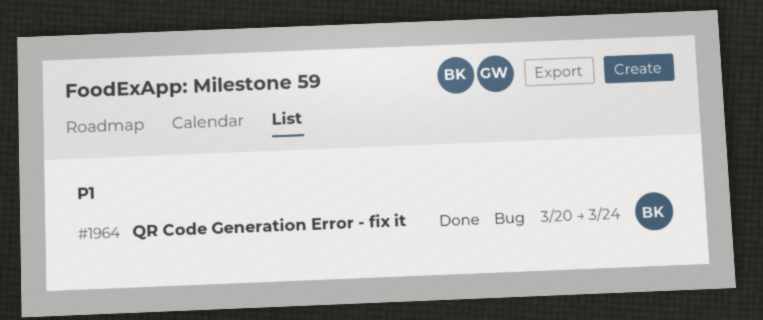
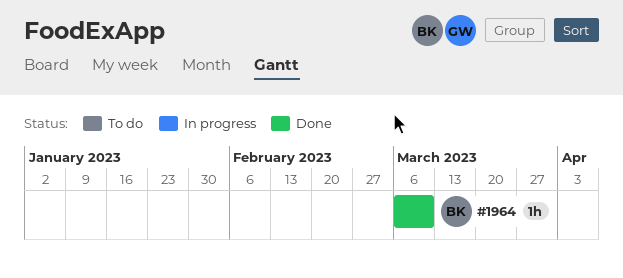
#1964, start: Mar 20 -> Mar 6
#1964, due: Mar 24 -> Mar 10

